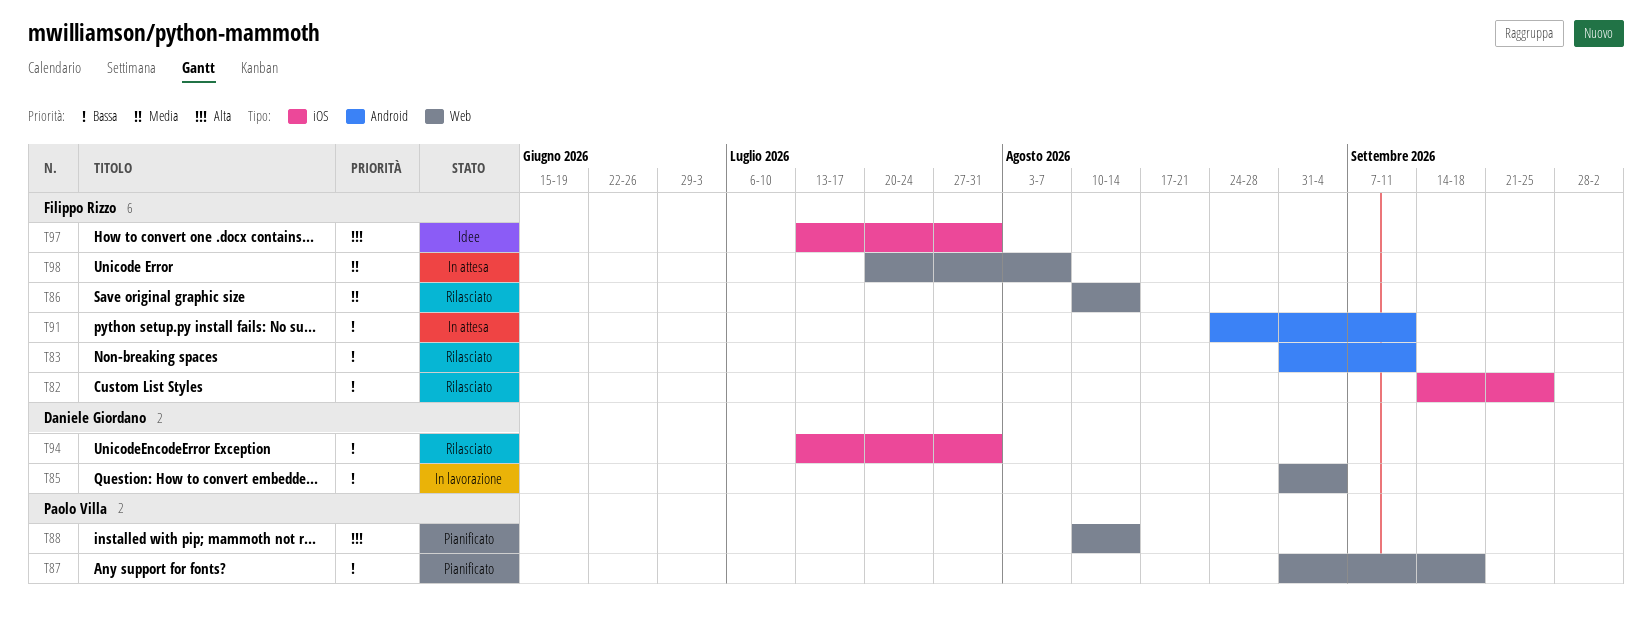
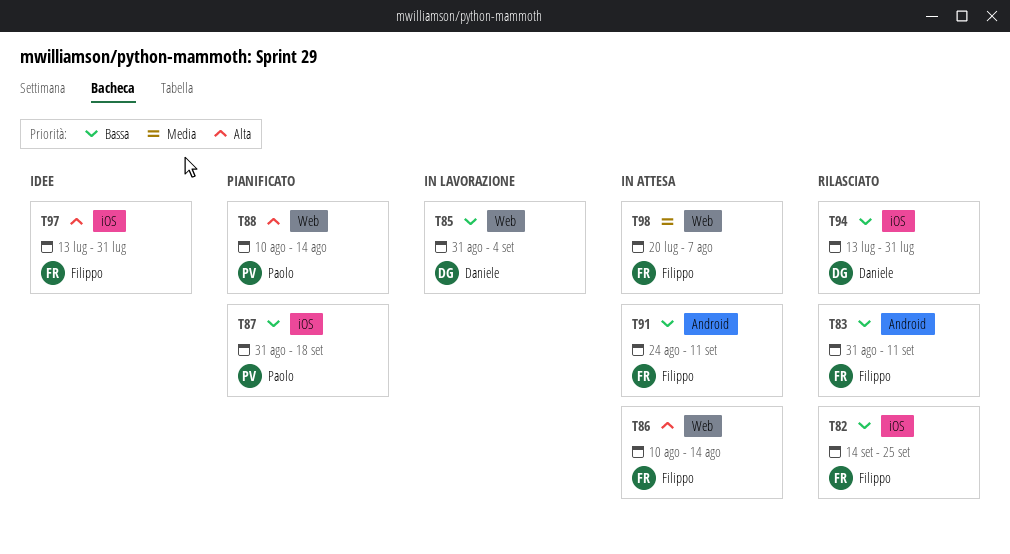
T86, status: Rilasciato -> In attesa
T86, priority: Media -> Alta
T87, label: Web -> iOS

